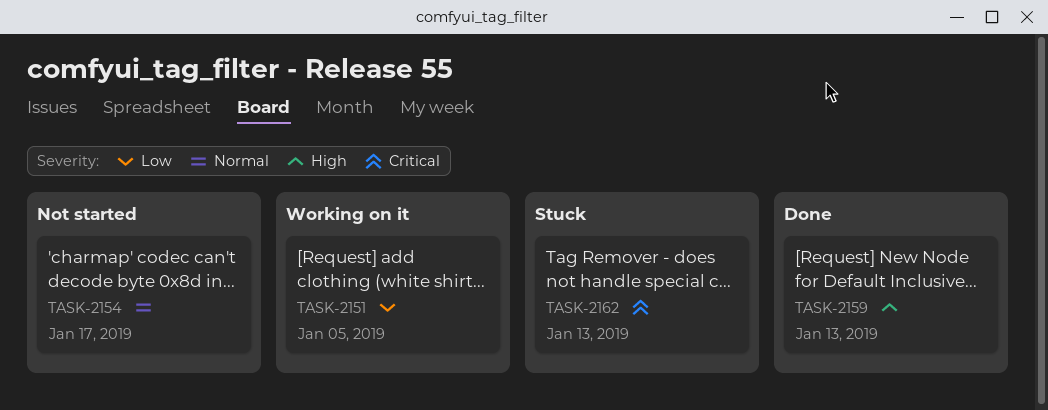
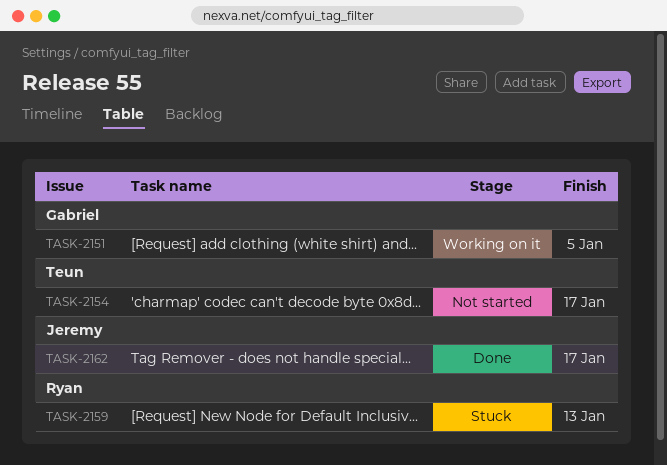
TASK-2159, status: Done -> Stuck
TASK-2162, status: Stuck -> Done
TASK-2162, due: Jan 13 -> Jan 17

